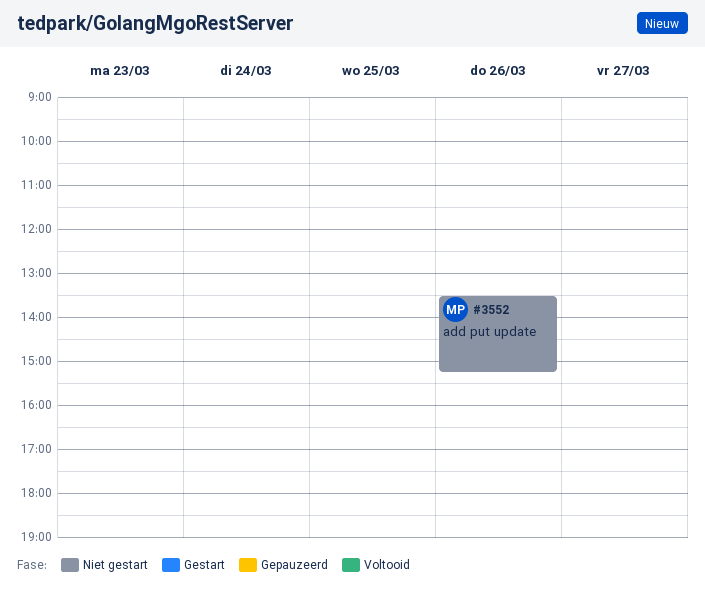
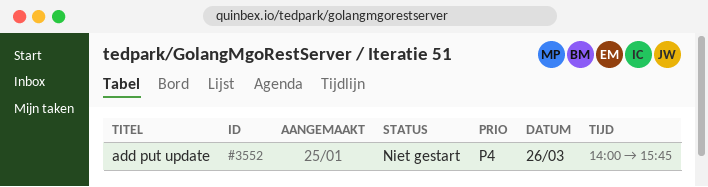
#3552, begins: 13:30 -> 14:00
#3552, ends: 15:15 -> 15:45

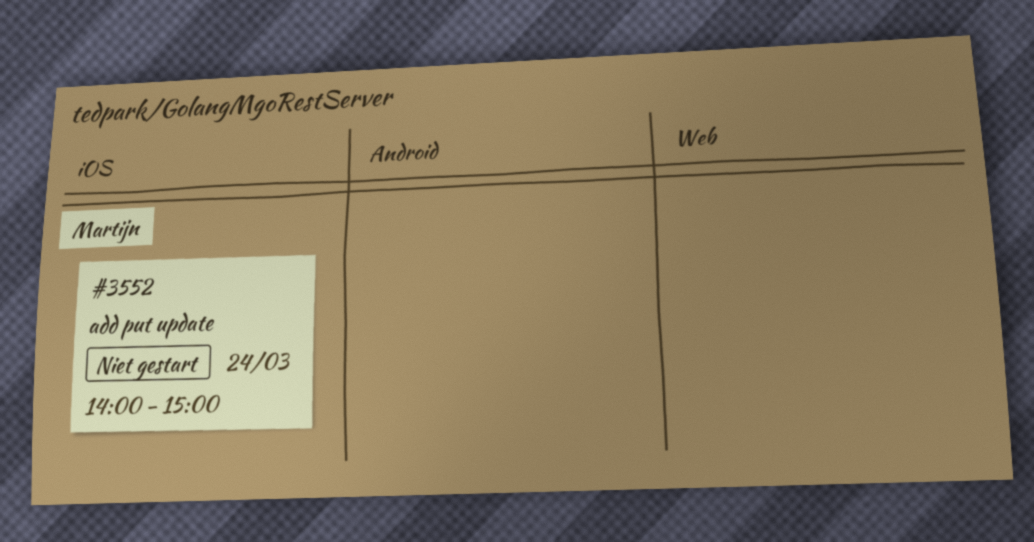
#3552, day: Mar 26 -> Mar 24
#3552, ends: 15:45 -> 15:00

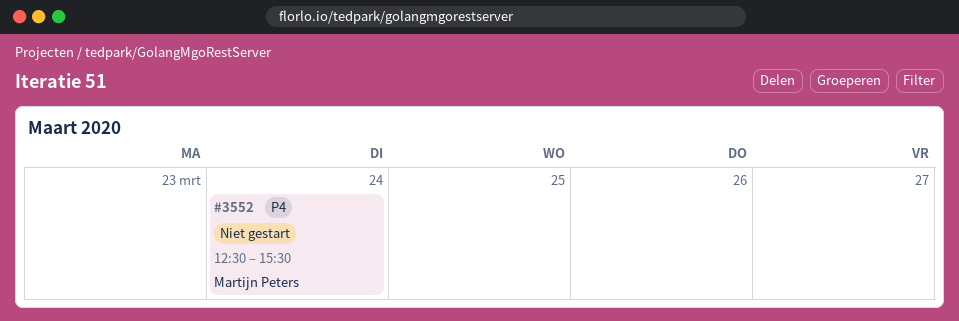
#3552, begins: 14:00 -> 12:30
#3552, ends: 15:00 -> 15:30

